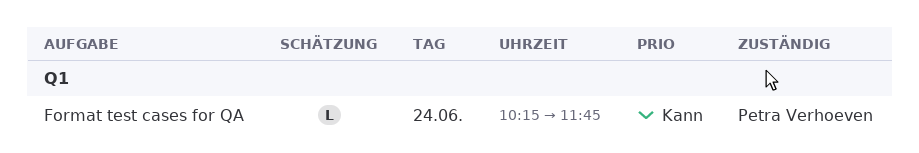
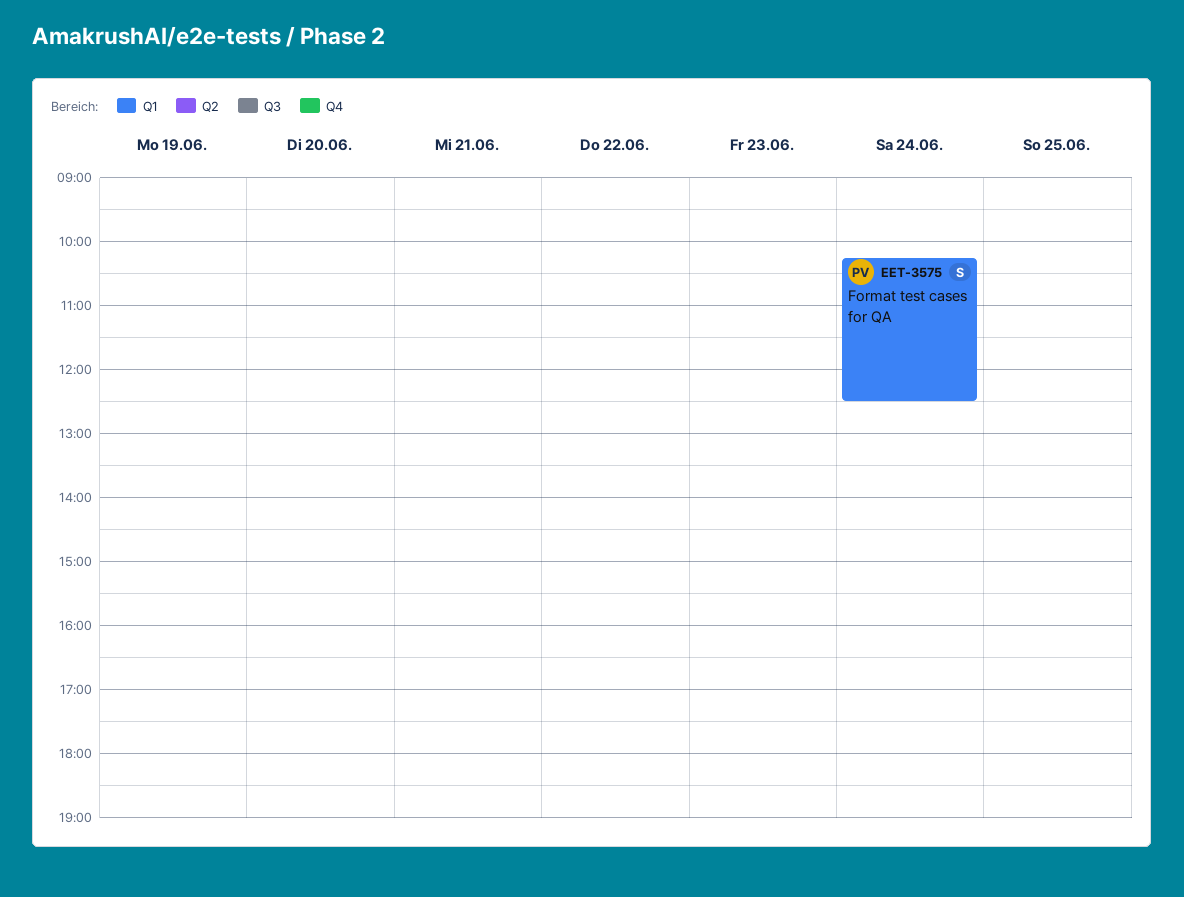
Format test cases for QA, estimate: L -> S
Format test cases for QA, ends: 11:45 -> 12:30

